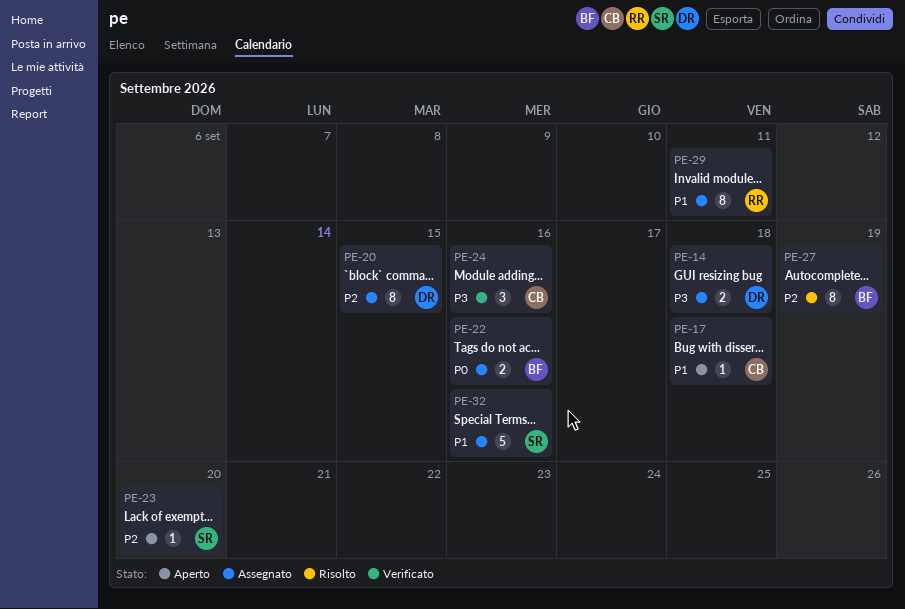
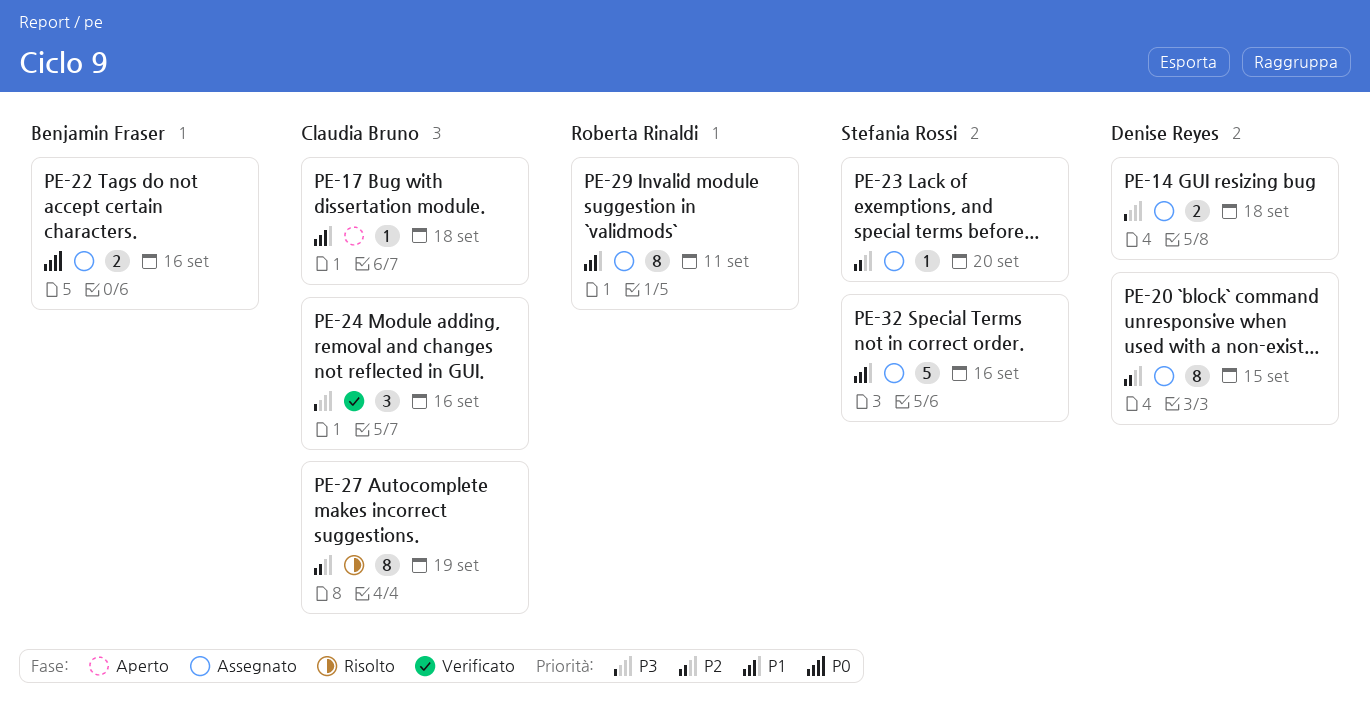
PE-23, status: Aperto -> Assegnato
PE-27, owner: Benjamin Fraser -> Claudia Bruno

